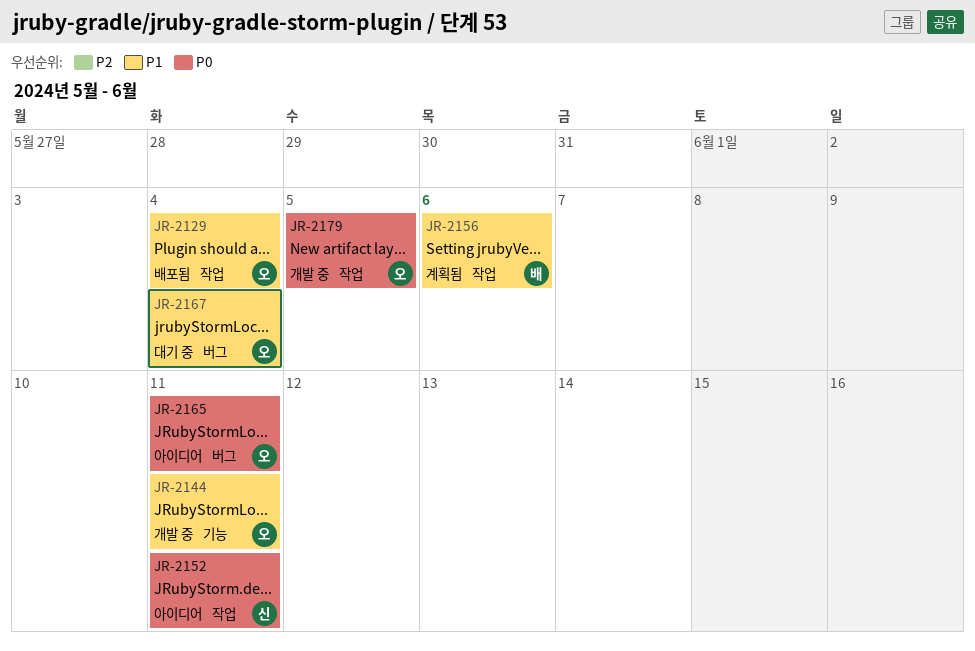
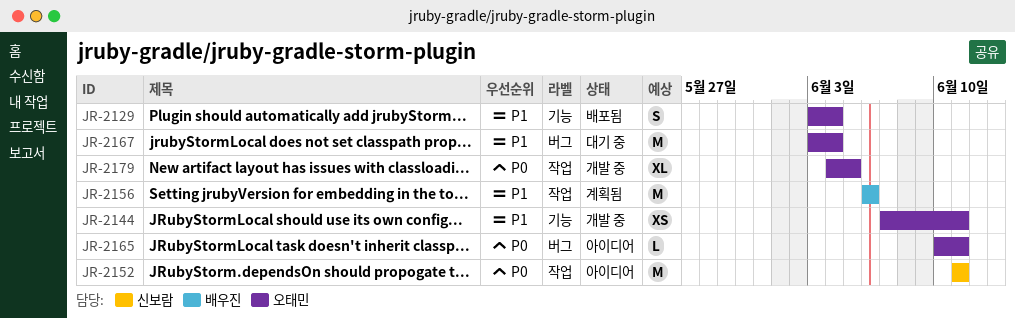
JR-2129, label: 작업 -> 기능

